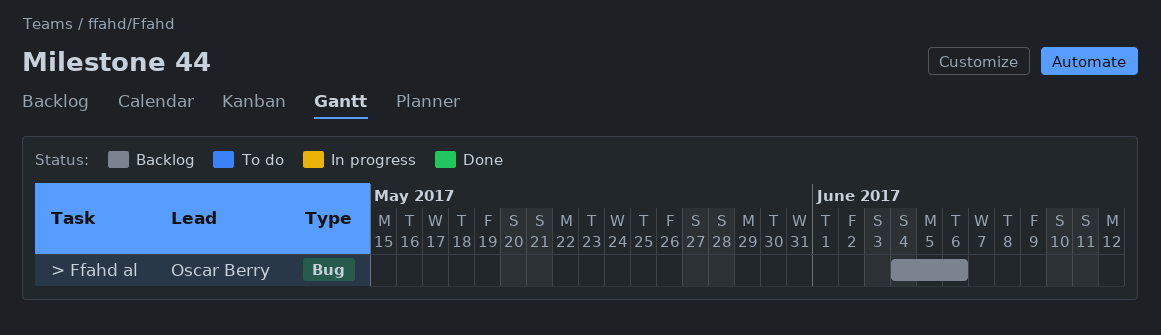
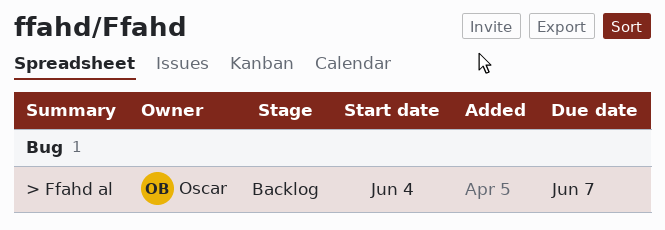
> Ffahd al, due: Jun 6 -> Jun 7

